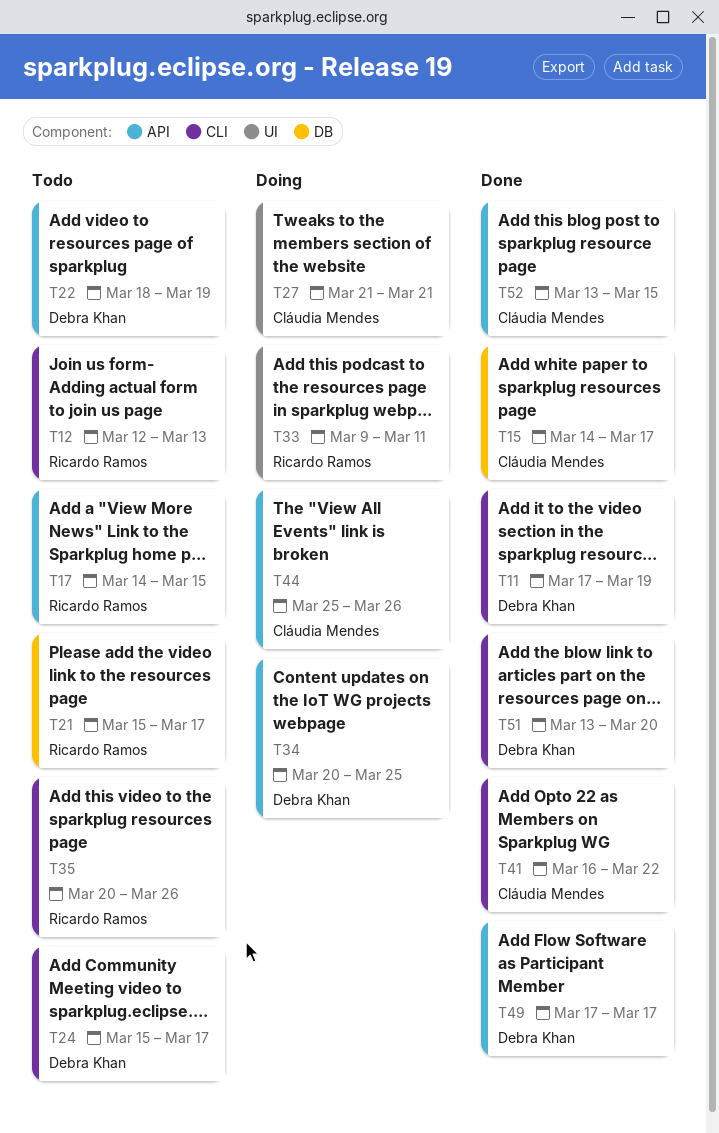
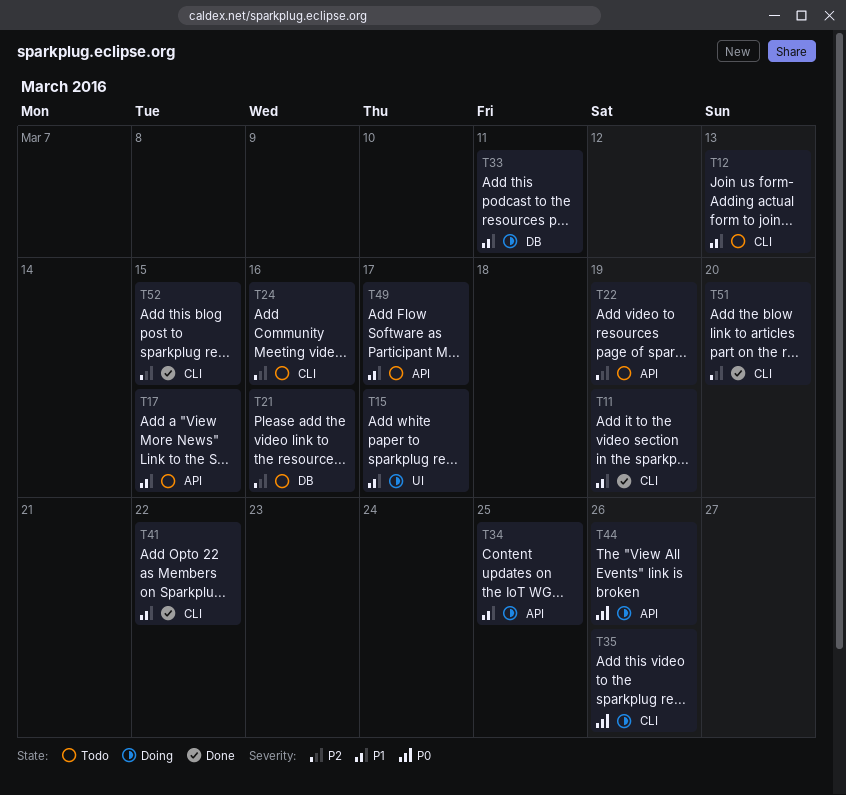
T15, status: Done -> Doing
T15, label: DB -> UI
T21, due: Mar 17 -> Mar 16
T24, due: Mar 17 -> Mar 16
T27: present -> none
T33, label: UI -> DB
T35, status: Todo -> Doing
T49, status: Done -> Todo
T52, label: API -> CLI

